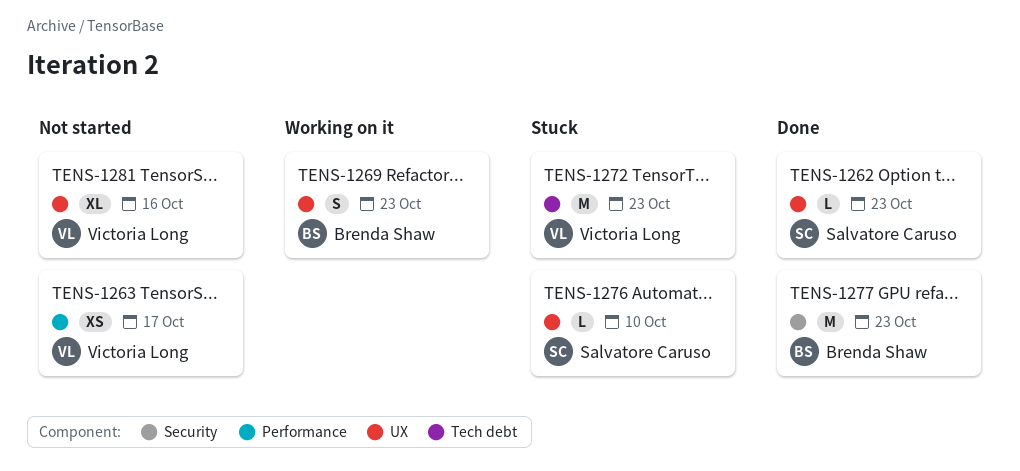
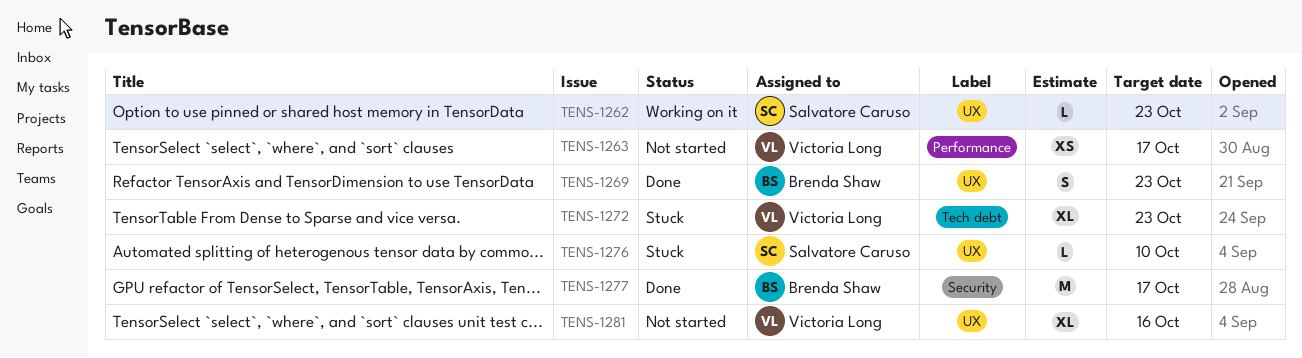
TENS-1262, status: Done -> Working on it
TENS-1269, status: Working on it -> Done
TENS-1272, estimate: M -> XL
TENS-1277, due: Oct 23 -> Oct 17

